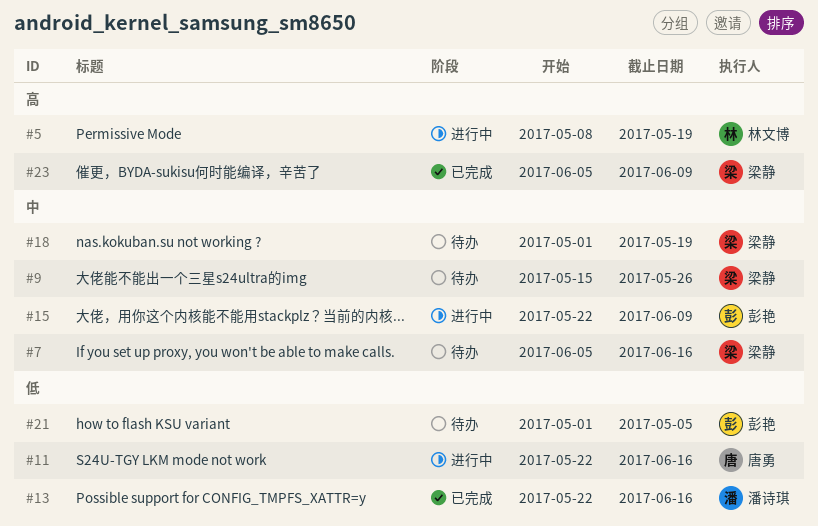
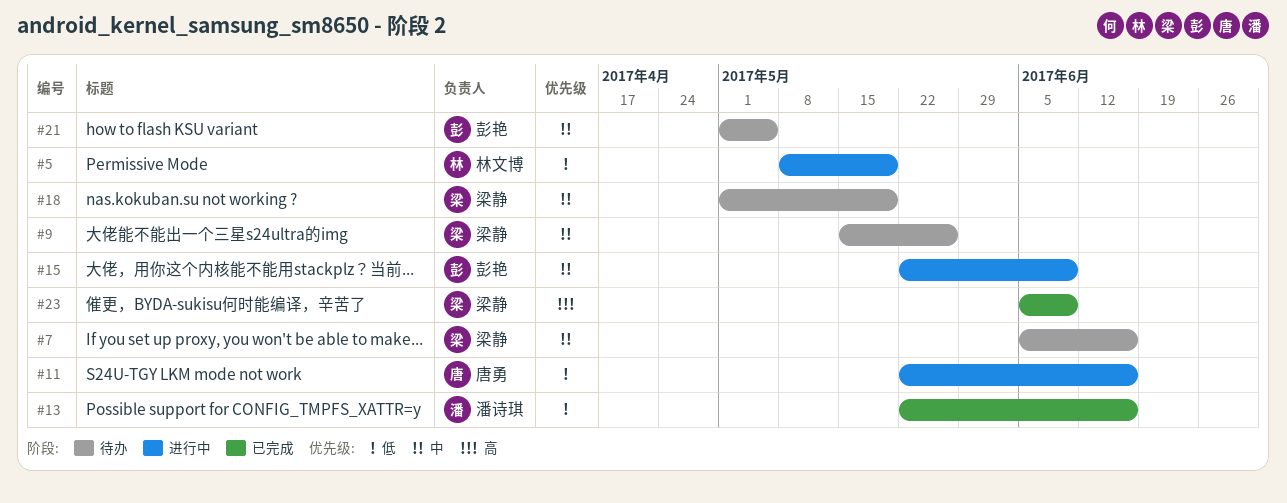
#5, priority: 高 -> 低
#21, priority: 低 -> 中

